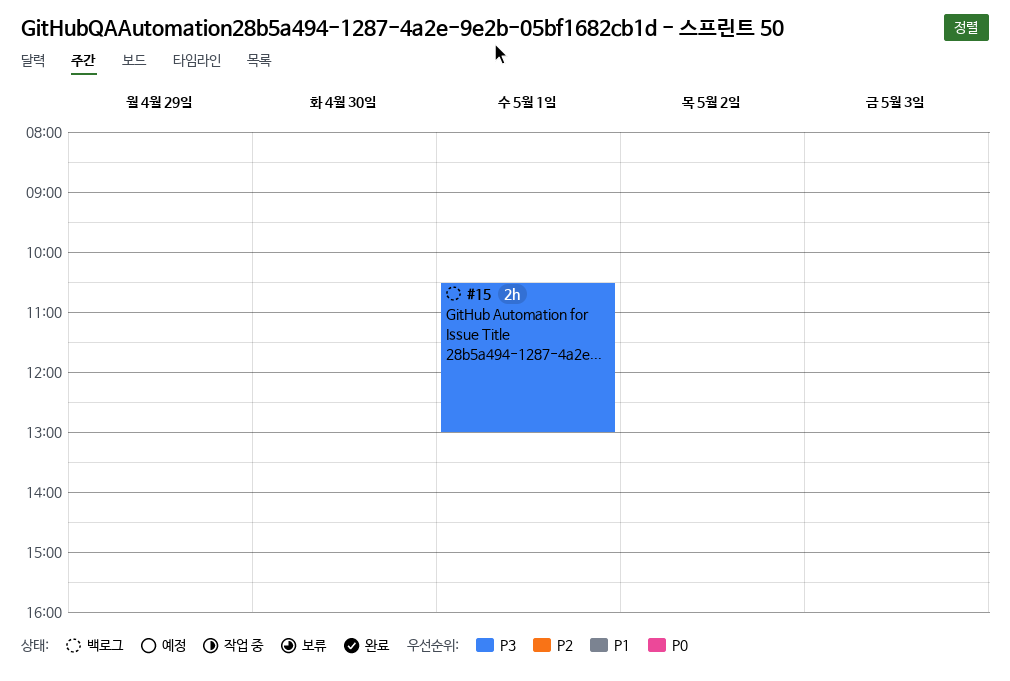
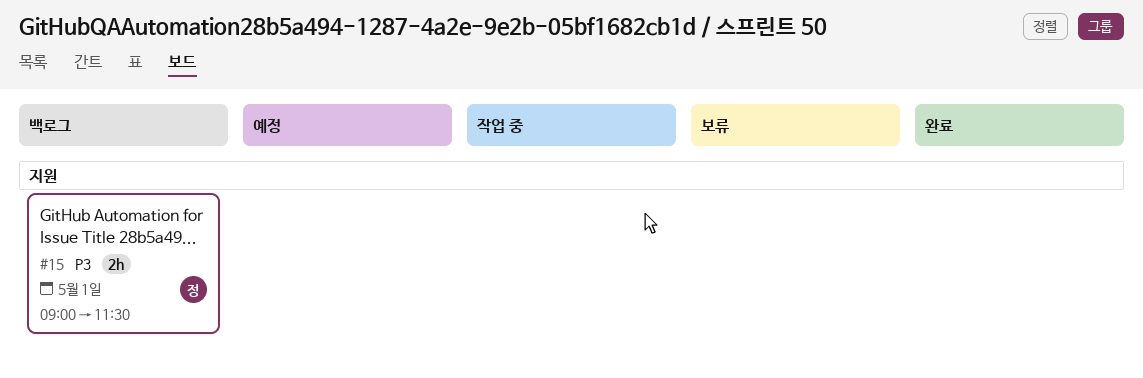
#15, begins: 10:30 -> 09:00
#15, ends: 13:00 -> 11:30

